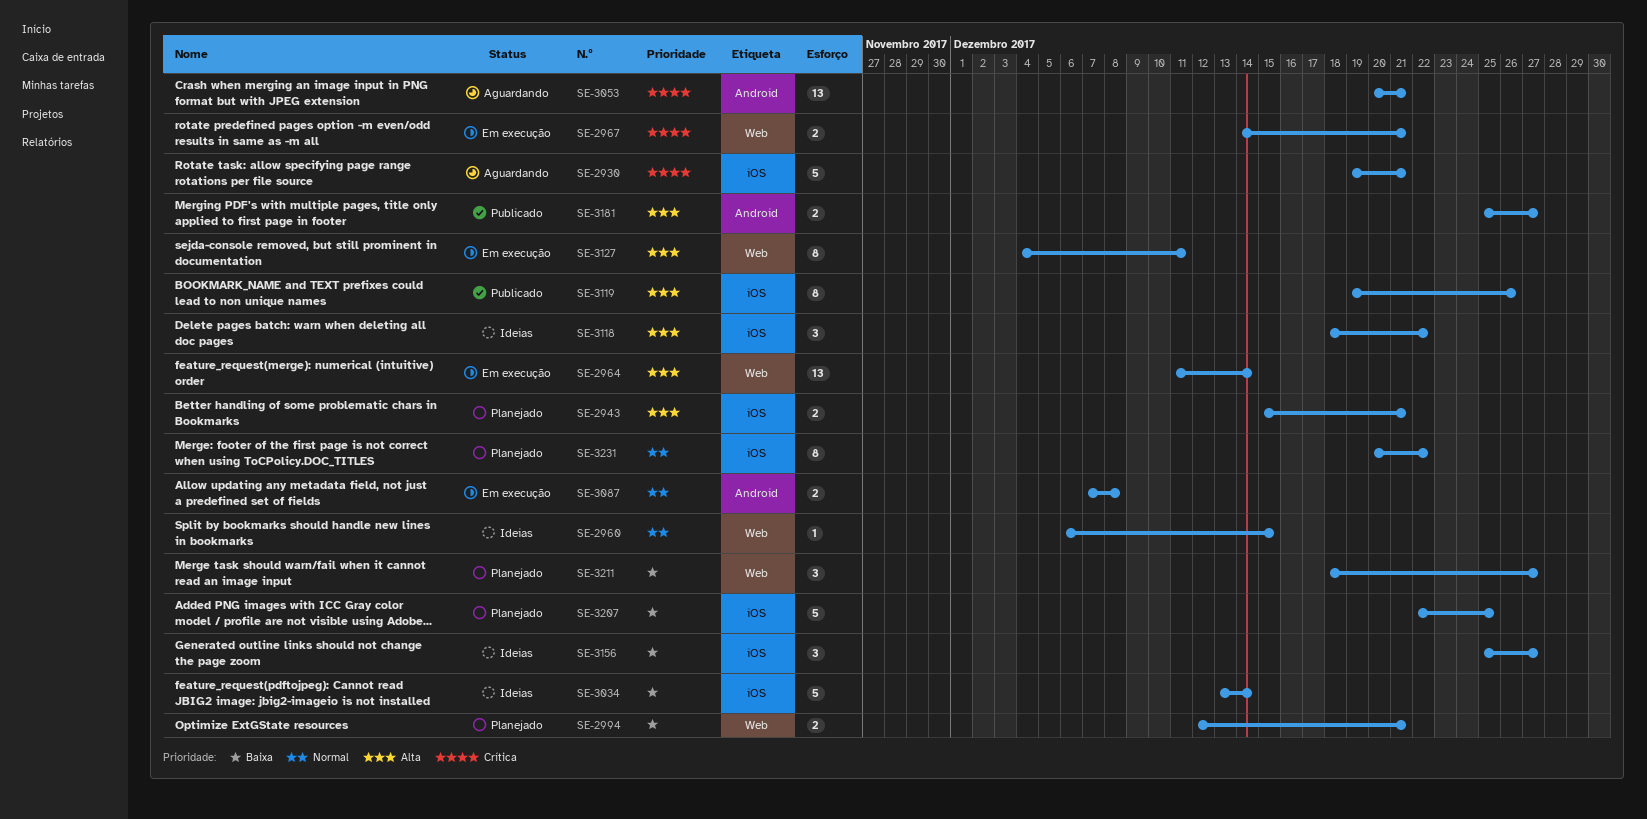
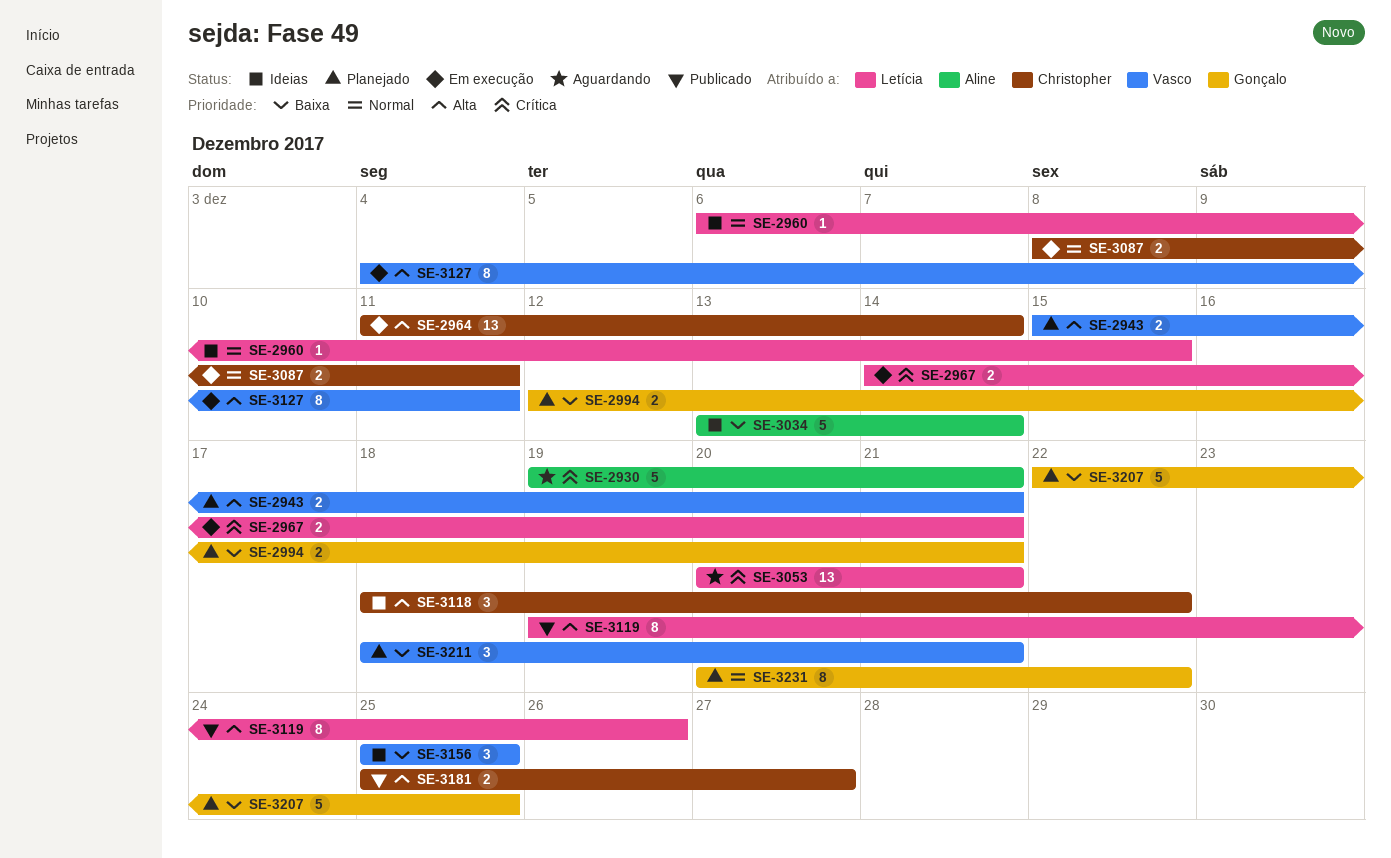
SE-3087, start: Dec 7 -> Dec 8
SE-3087, due: Dec 8 -> Dec 11
SE-3156, due: Dec 27 -> Dec 25
SE-3211, due: Dec 27 -> Dec 21

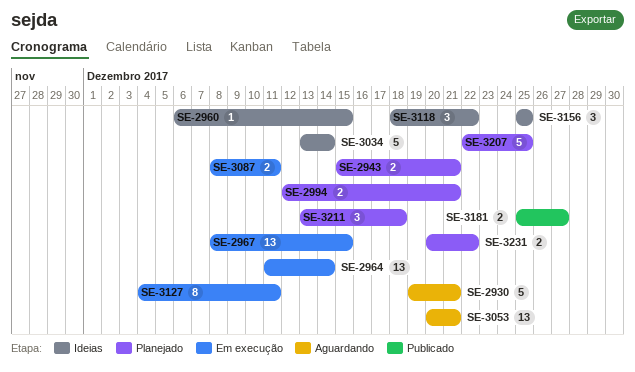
SE-2967, estimate: 2 -> 13
SE-2967, start: Dec 14 -> Dec 8
SE-2967, due: Dec 21 -> Dec 15
SE-3119: present -> none
SE-3211, start: Dec 18 -> Dec 13
SE-3211, due: Dec 21 -> Dec 18
SE-3231, estimate: 8 -> 2

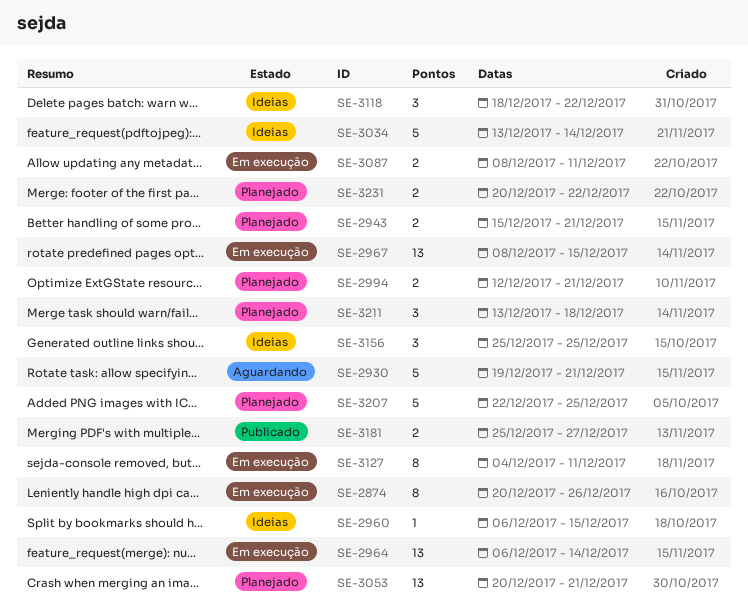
SE-2874: none -> present
SE-2964, start: Dec 11 -> Dec 6
SE-3053, status: Aguardando -> Planejado

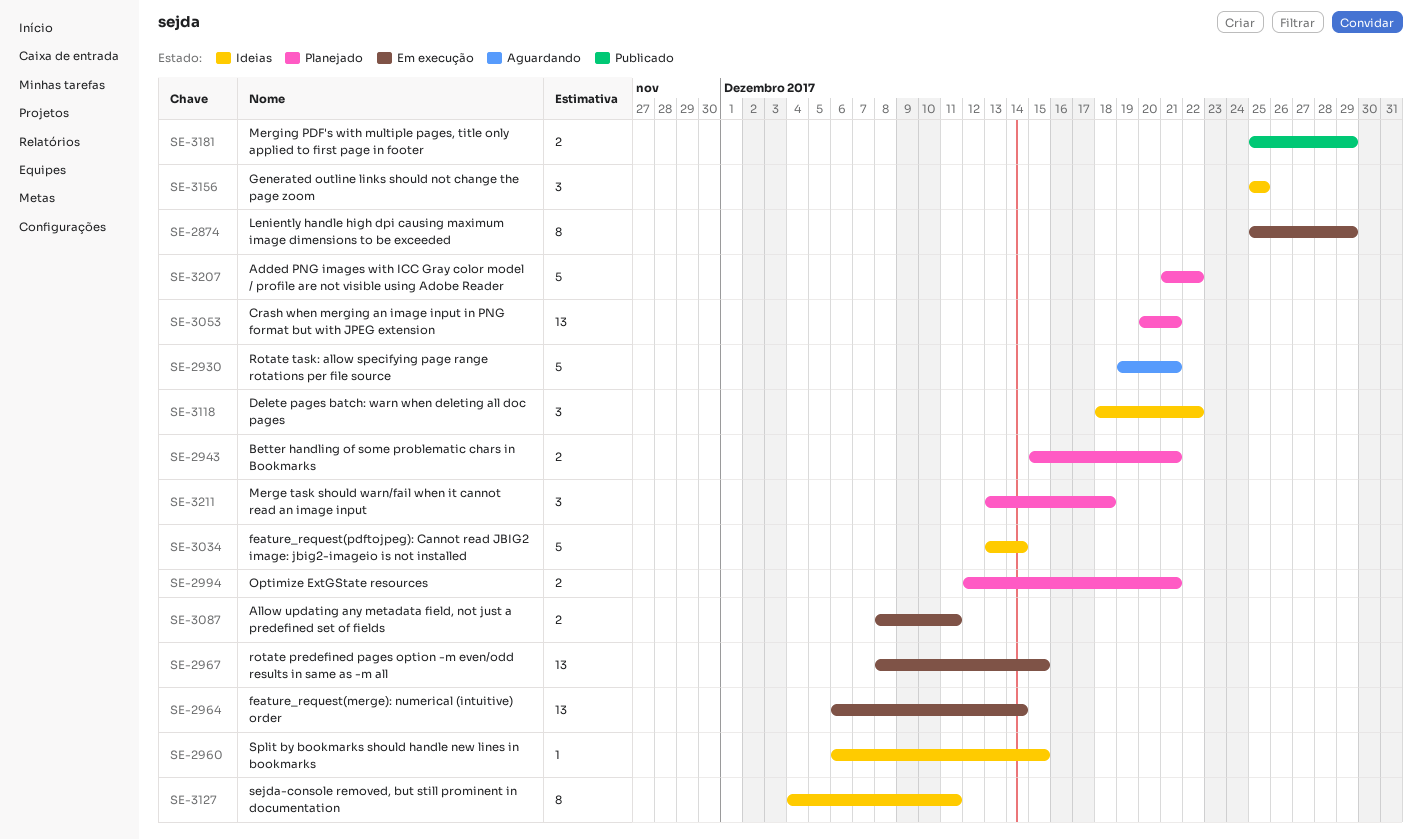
SE-2874, start: Dec 20 -> Dec 25
SE-2874, due: Dec 26 -> Dec 29
SE-3127, status: Em execução -> Ideias
SE-3181, due: Dec 27 -> Dec 29
SE-3207, start: Dec 22 -> Dec 21
SE-3207, due: Dec 25 -> Dec 22
SE-3231: present -> none

